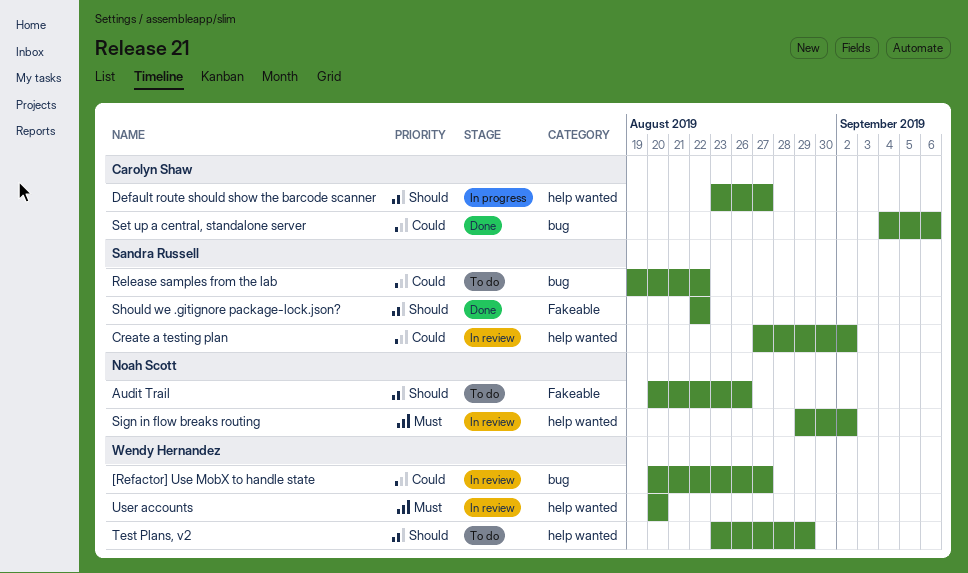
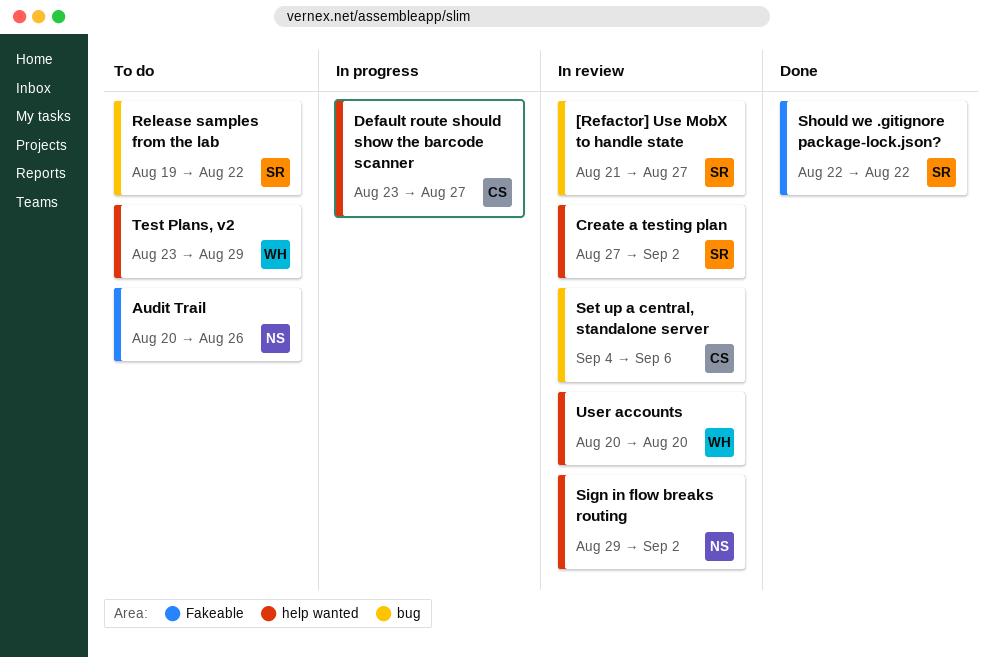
[Refactor] Use MobX to handle state, owner: Wendy Hernandez -> Sandra Russell
[Refactor] Use MobX to handle state, start: Aug 20 -> Aug 21
Set up a central, standalone server, status: Done -> In review

